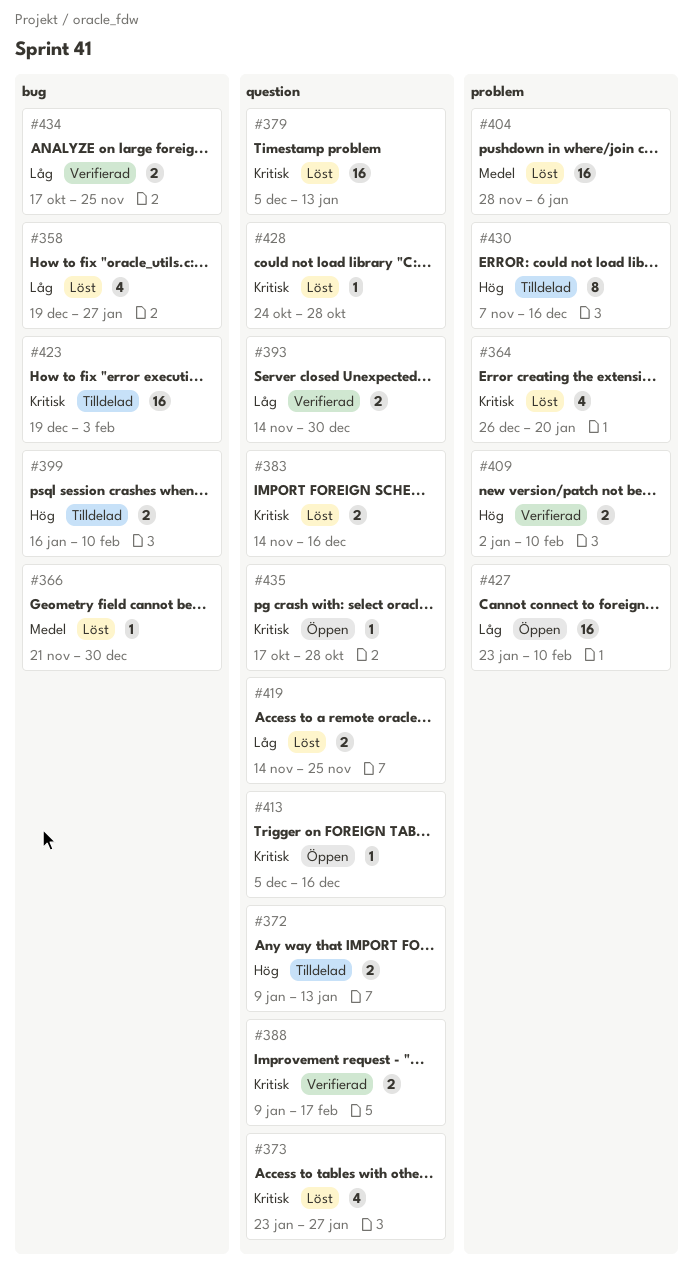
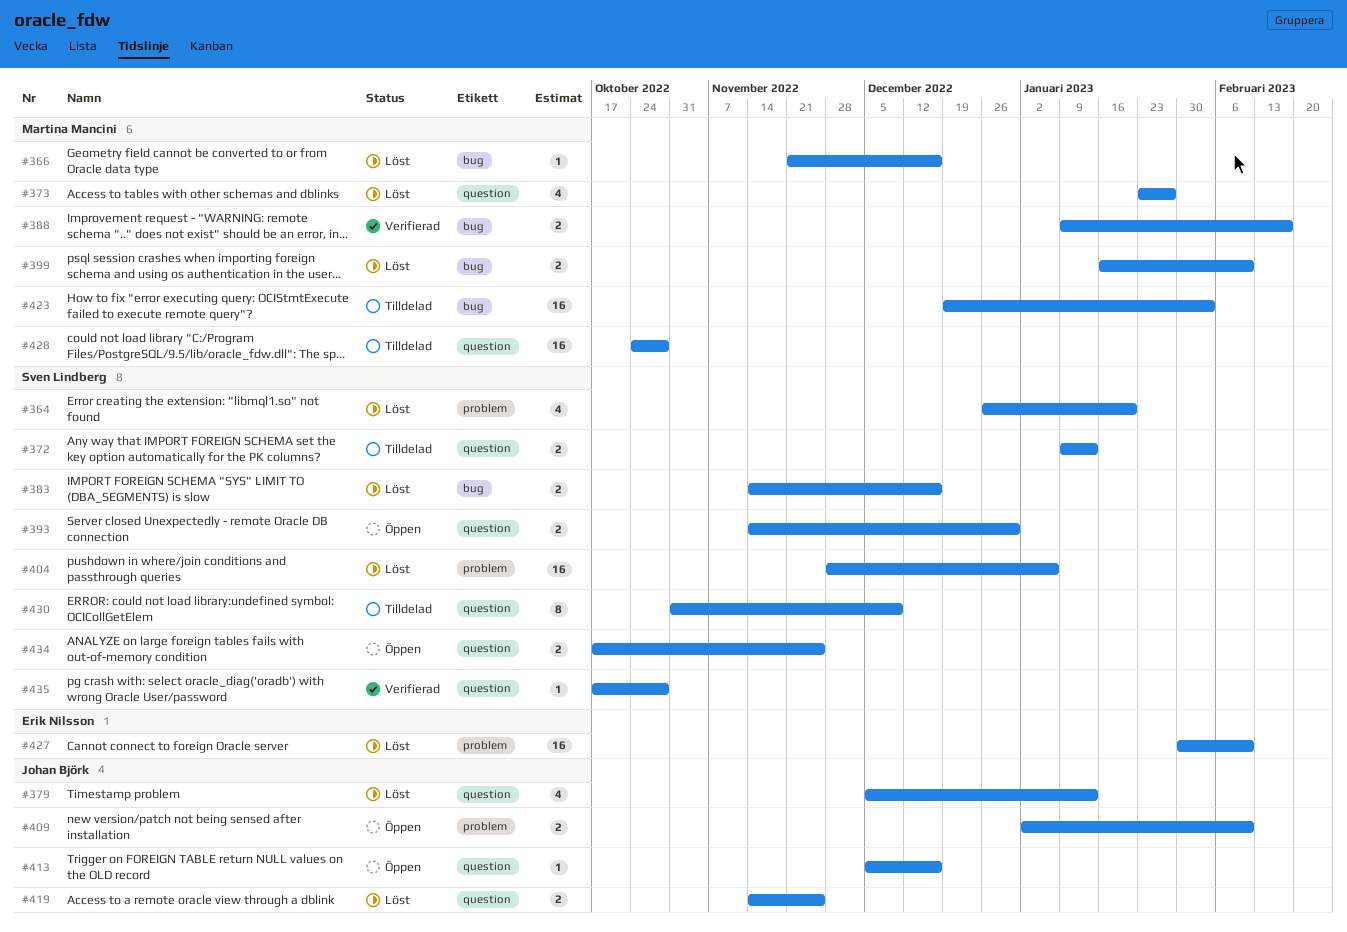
#358: present -> none
#366, due: Dec 30 -> Dec 16
#379, estimate: 16 -> 4
#383, label: question -> bug
#388, label: question -> bug
#393, status: Verifierad -> Öppen
#399, status: Tilldelad -> Löst
#409, status: Verifierad -> Öppen
#427, status: Öppen -> Löst
#427, start: Jan 23 -> Jan 30
#428, status: Löst -> Tilldelad
#428, estimate: 1 -> 16
#430, label: problem -> question
#430, start: Nov 7 -> Oct 31
#430, due: Dec 16 -> Dec 9
#434, status: Verifierad -> Öppen
#434, label: bug -> question
#435, status: Öppen -> Verifierad

